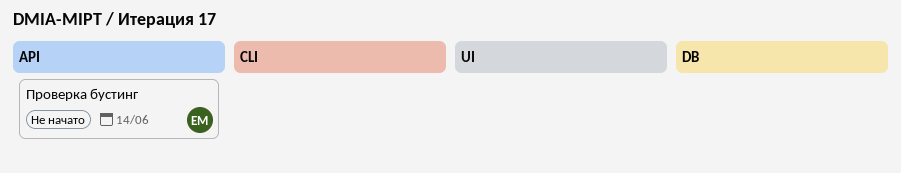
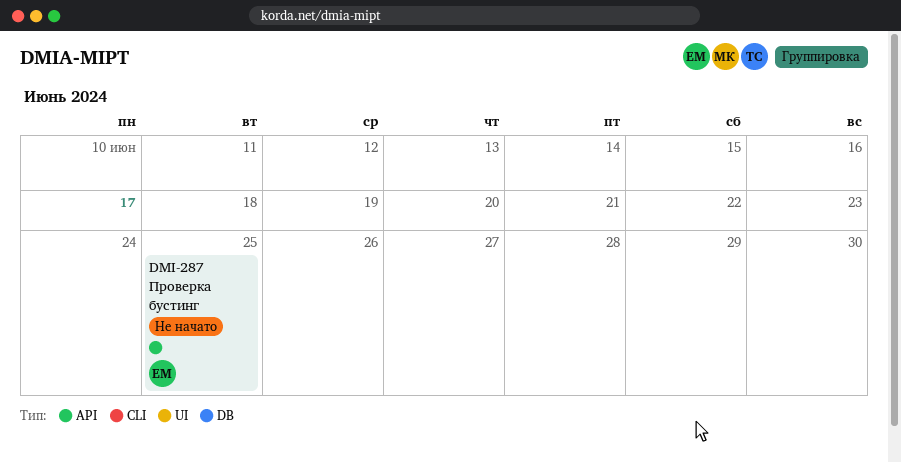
Проверка бустинг, due: Jun 14 -> Jun 25

